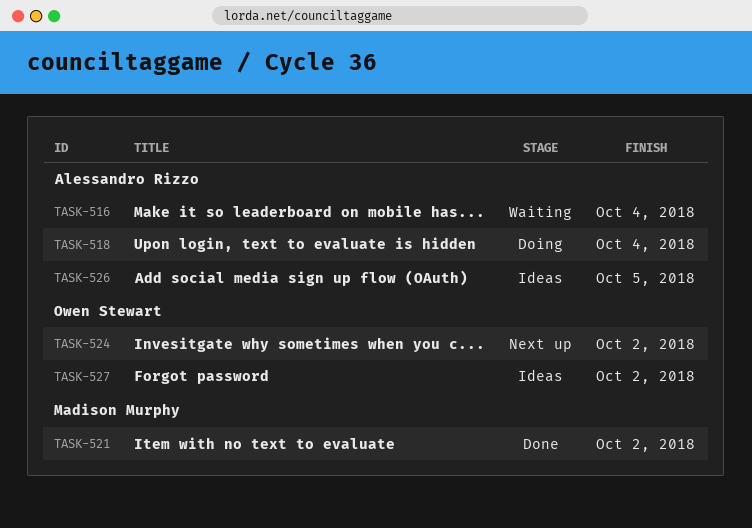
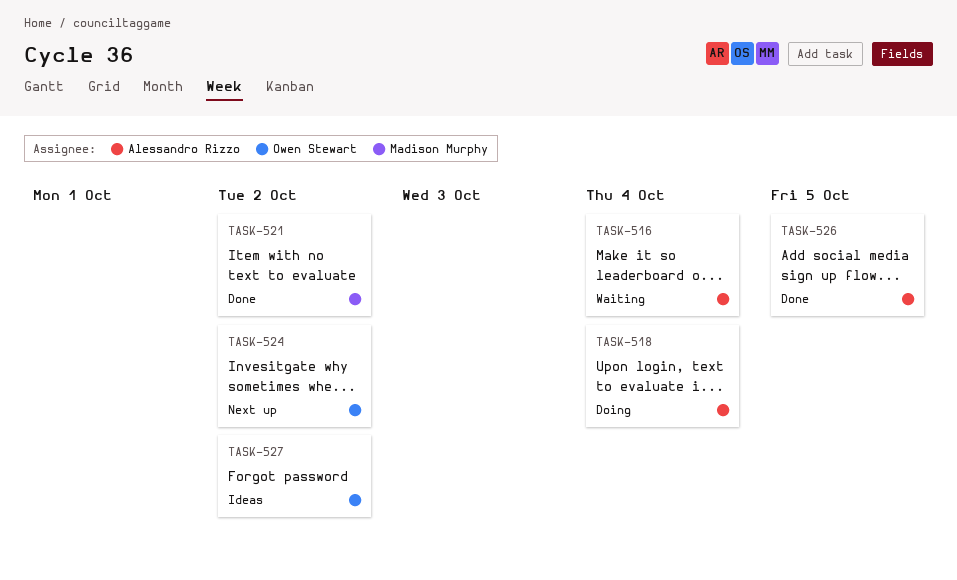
TASK-526, status: Ideas -> Done

